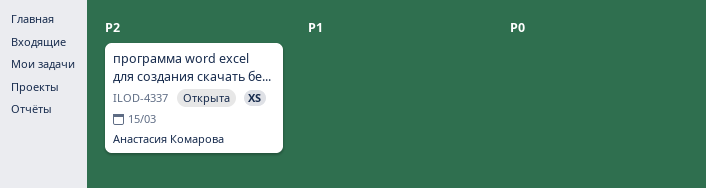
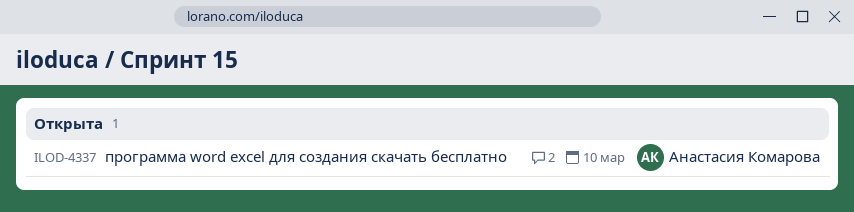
ILOD-4337, due: Mar 15 -> Mar 10

